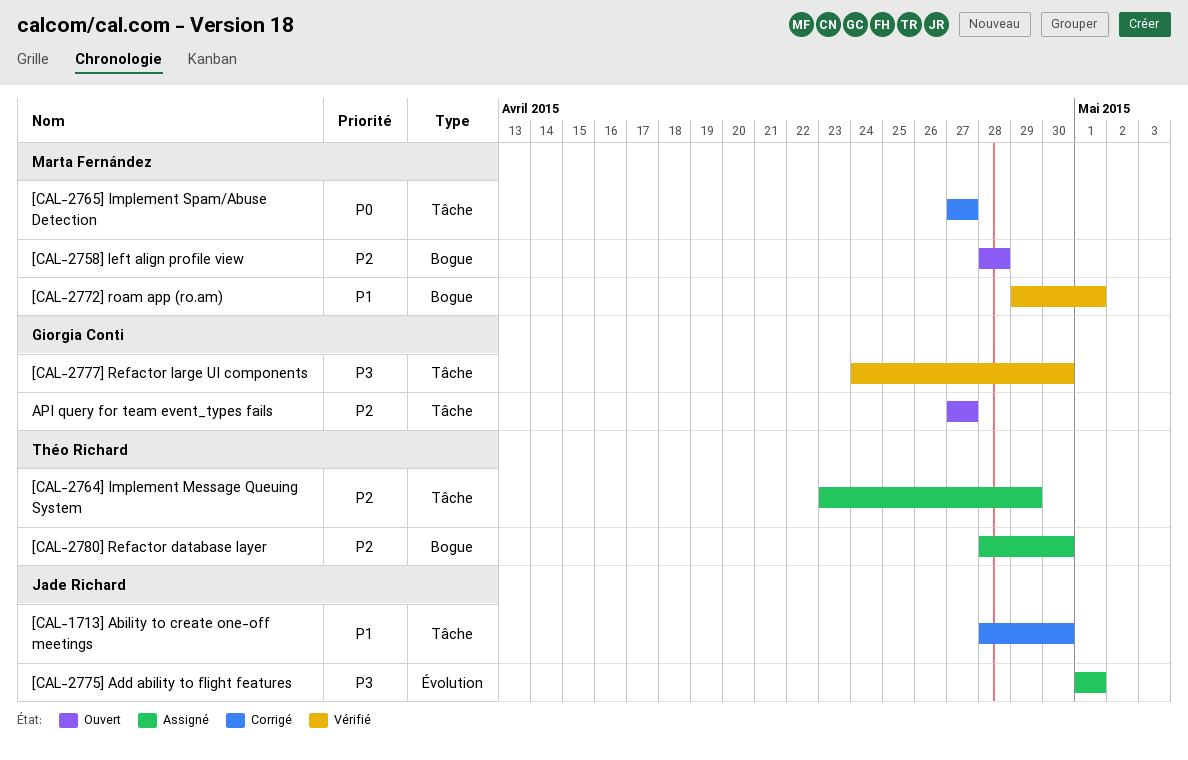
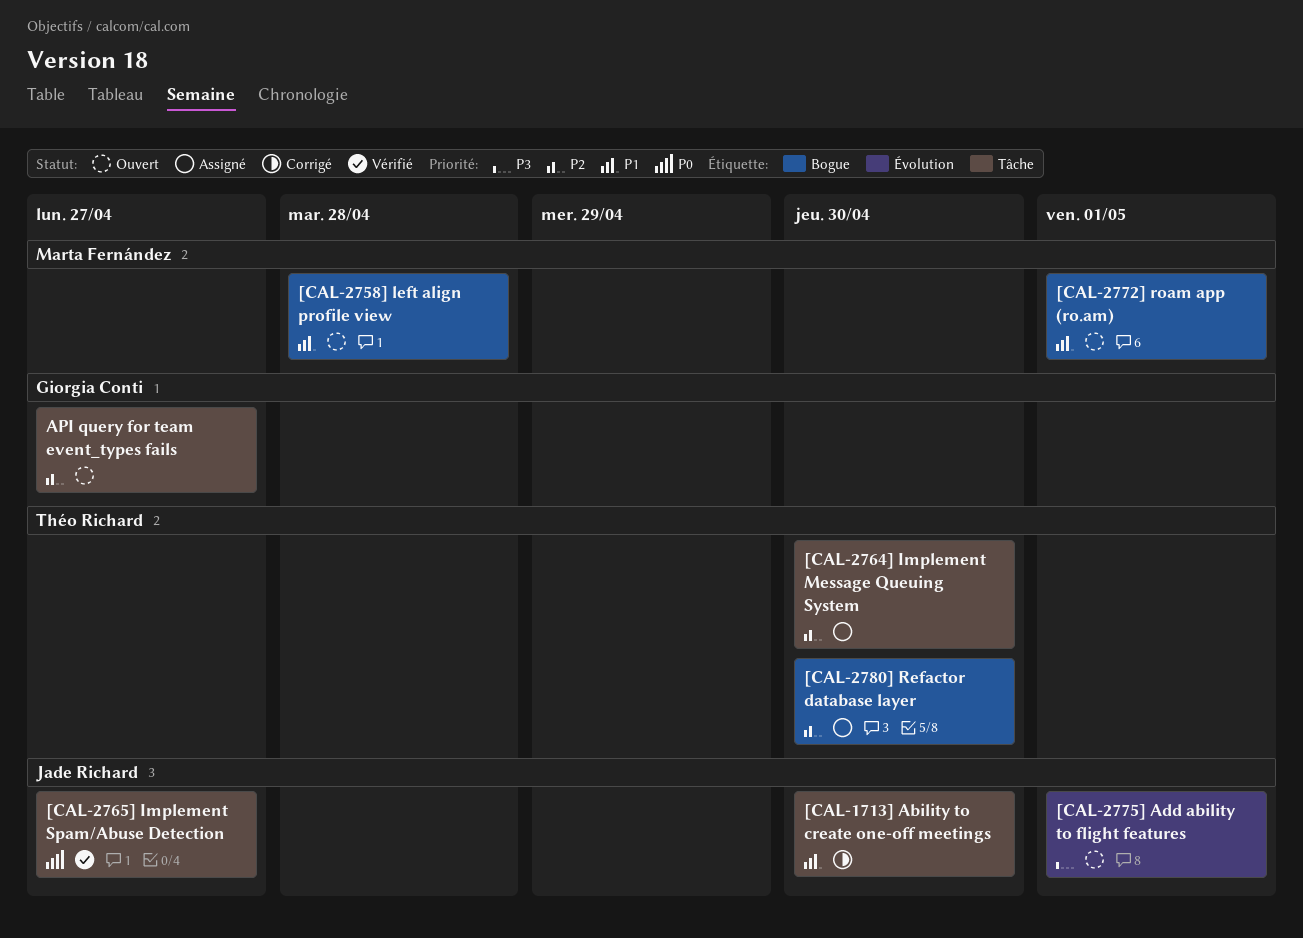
[CAL-2758] left align profile view, priority: P2 -> P1
[CAL-2764] Implement Message Queuing System, due: Apr 29 -> Apr 30
[CAL-2765] Implement Spam/Abuse Detection, status: Corrigé -> Vérifié
[CAL-2765] Implement Spam/Abuse Detection, owner: Marta Fernández -> Jade Richard
[CAL-2772] roam app (ro.am), status: Vérifié -> Ouvert
[CAL-2775] Add ability to flight features, status: Assigné -> Ouvert
[CAL-2777] Refactor large UI components: present -> none

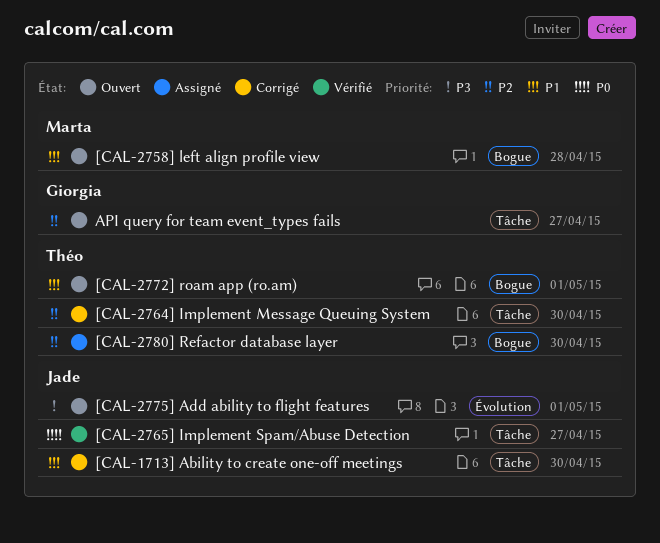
[CAL-2764] Implement Message Queuing System, status: Assigné -> Corrigé
[CAL-2772] roam app (ro.am), owner: Marta Fernández -> Théo Richard

